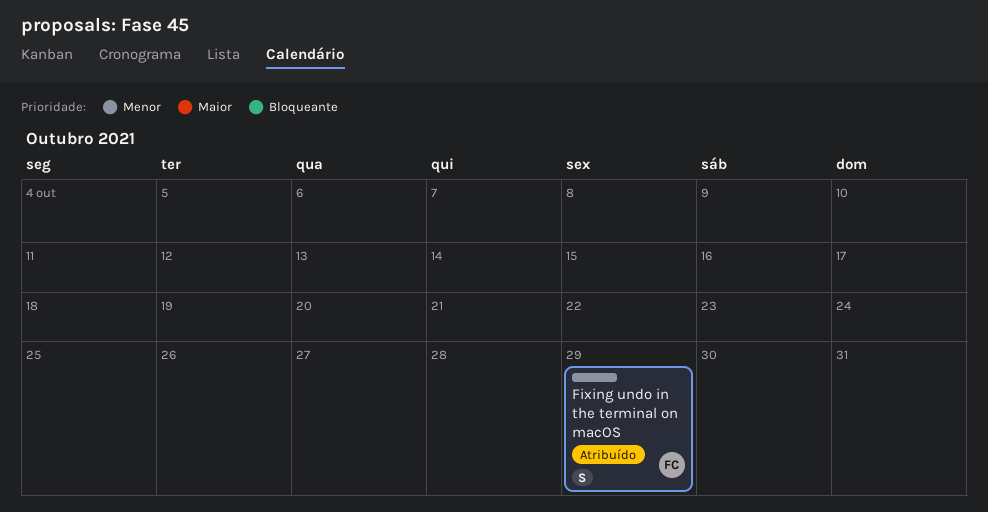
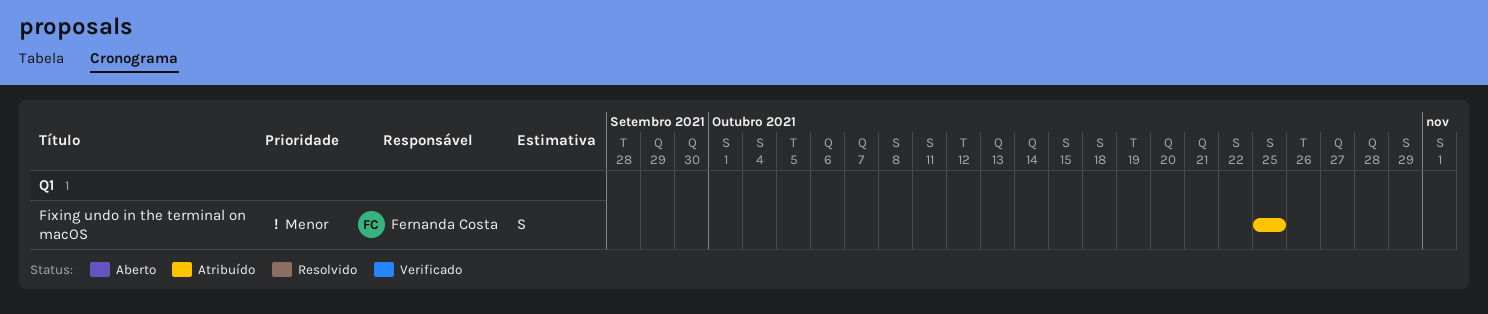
Fixing undo in the terminal on macOS, due: Oct 29 -> Oct 25

